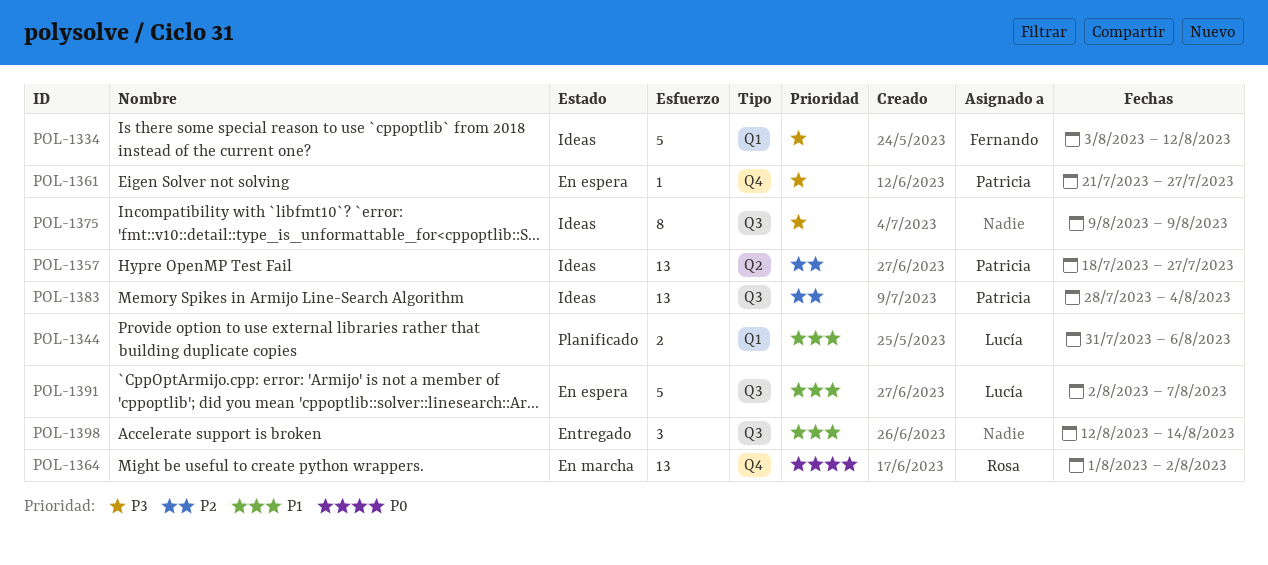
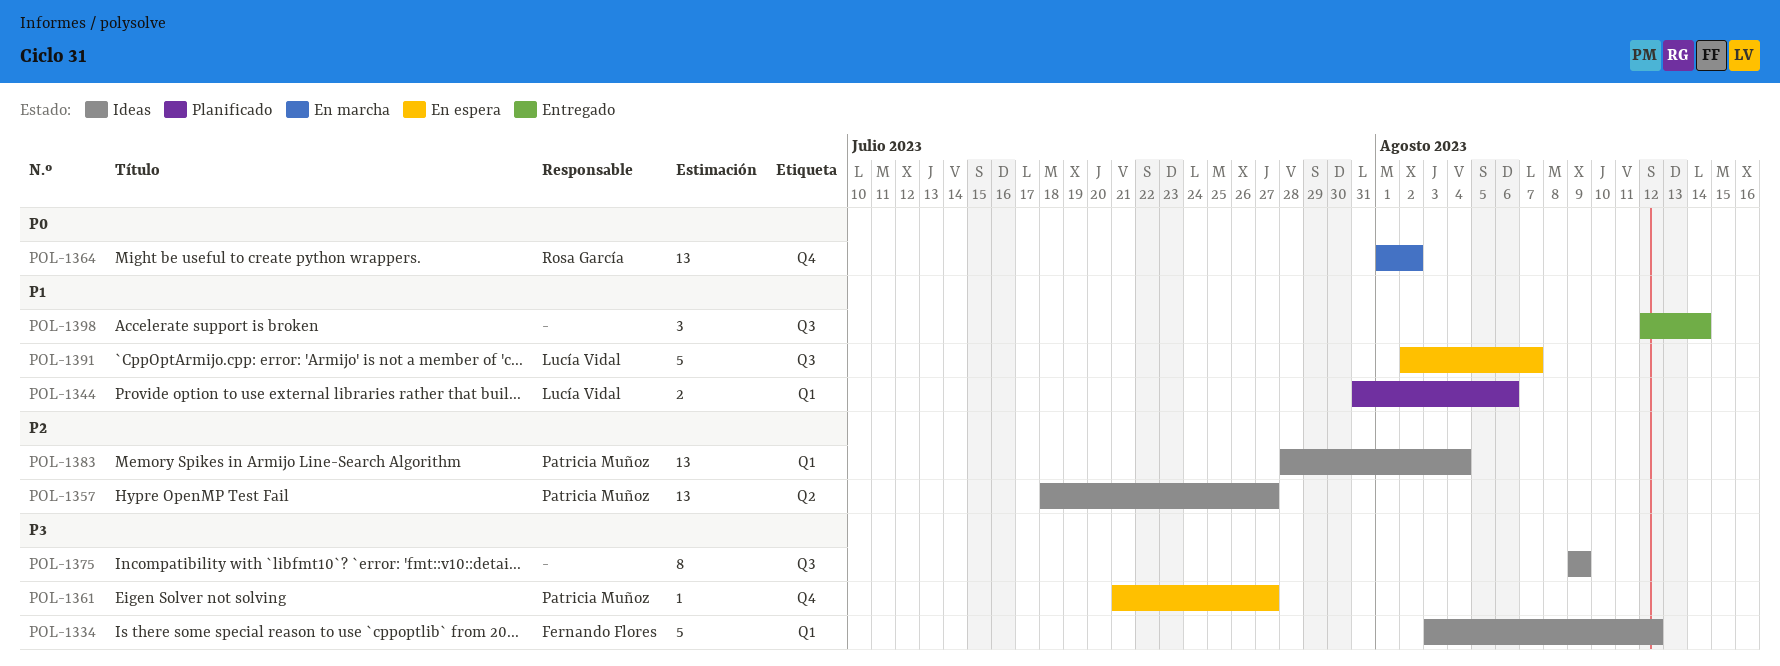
POL-1383, label: Q3 -> Q1

